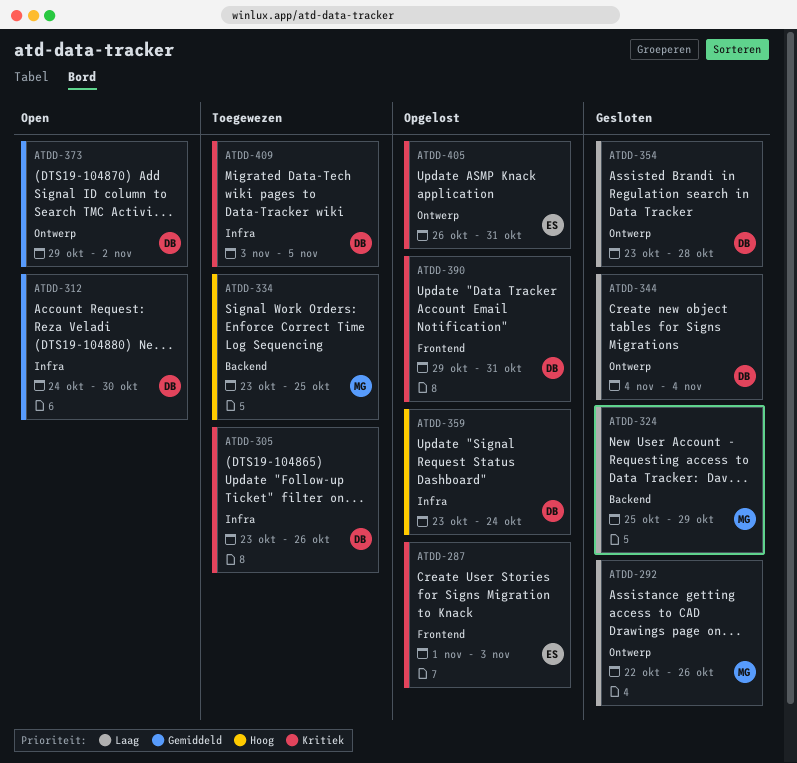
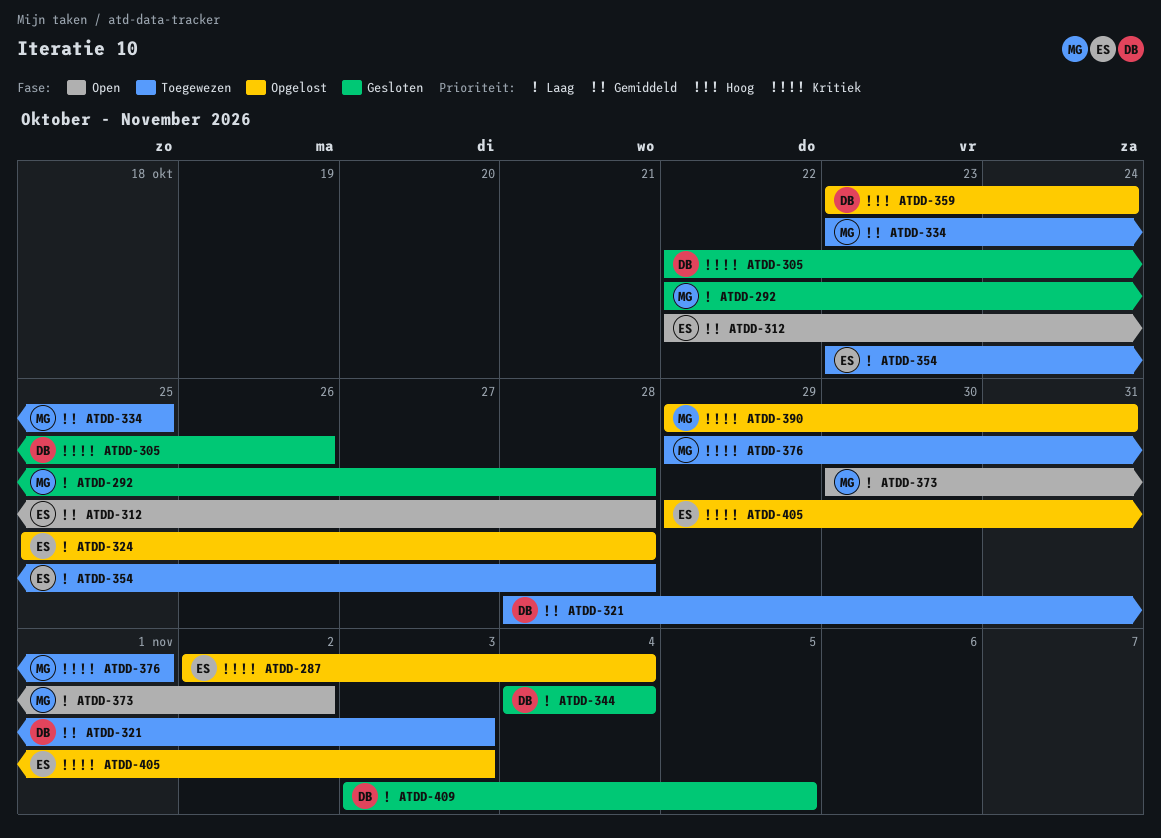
ATDD-287, start: Nov 1 -> Nov 2
ATDD-287, due: Nov 3 -> Nov 4
ATDD-292, due: Oct 26 -> Oct 28
ATDD-305, status: Toegewezen -> Gesloten
ATDD-305, start: Oct 23 -> Oct 22
ATDD-312, owner: DB -> ES
ATDD-312, start: Oct 24 -> Oct 22
ATDD-312, due: Oct 30 -> Oct 28
ATDD-321: none -> present
ATDD-324, status: Gesloten -> Opgelost
ATDD-324, owner: MG -> ES
ATDD-324, due: Oct 29 -> Oct 28
ATDD-334, priority: Hoog -> Gemiddeld
ATDD-354, status: Gesloten -> Toegewezen
ATDD-354, owner: DB -> ES
ATDD-373, owner: DB -> MG
ATDD-373, priority: Gemiddeld -> Laag
ATDD-373, start: Oct 29 -> Oct 30
ATDD-376: none -> present
ATDD-390, owner: DB -> MG
ATDD-405, start: Oct 26 -> Oct 29
ATDD-405, due: Oct 31 -> Nov 3
ATDD-409, status: Toegewezen -> Gesloten
ATDD-409, priority: Kritiek -> Laag

